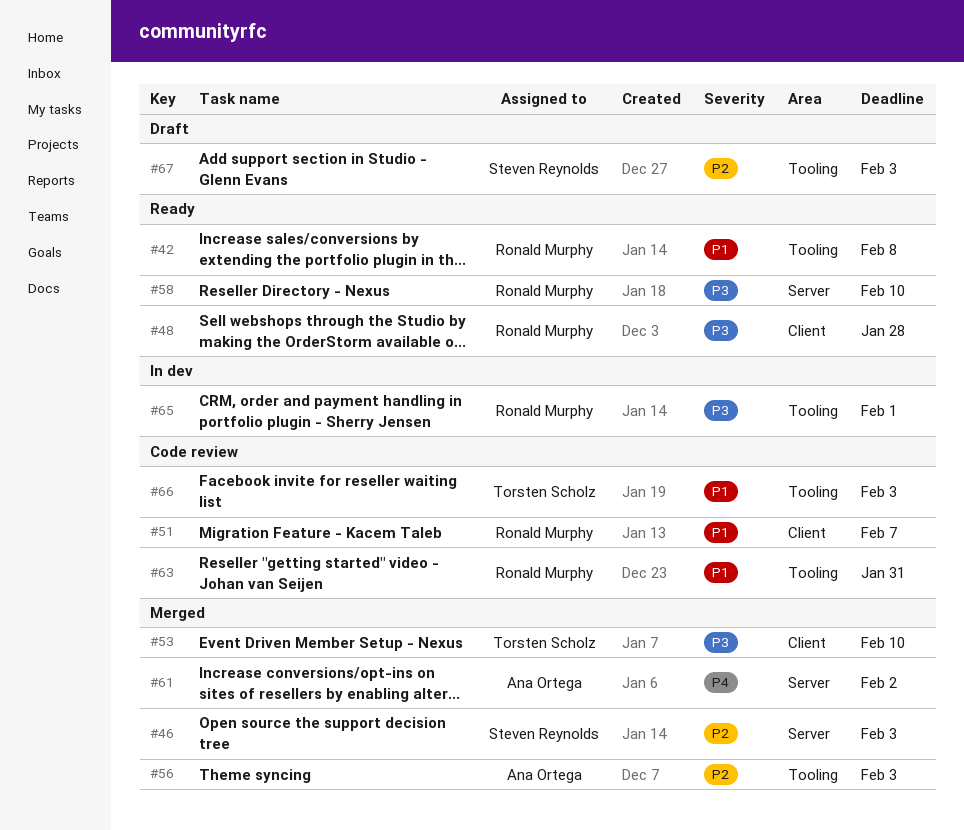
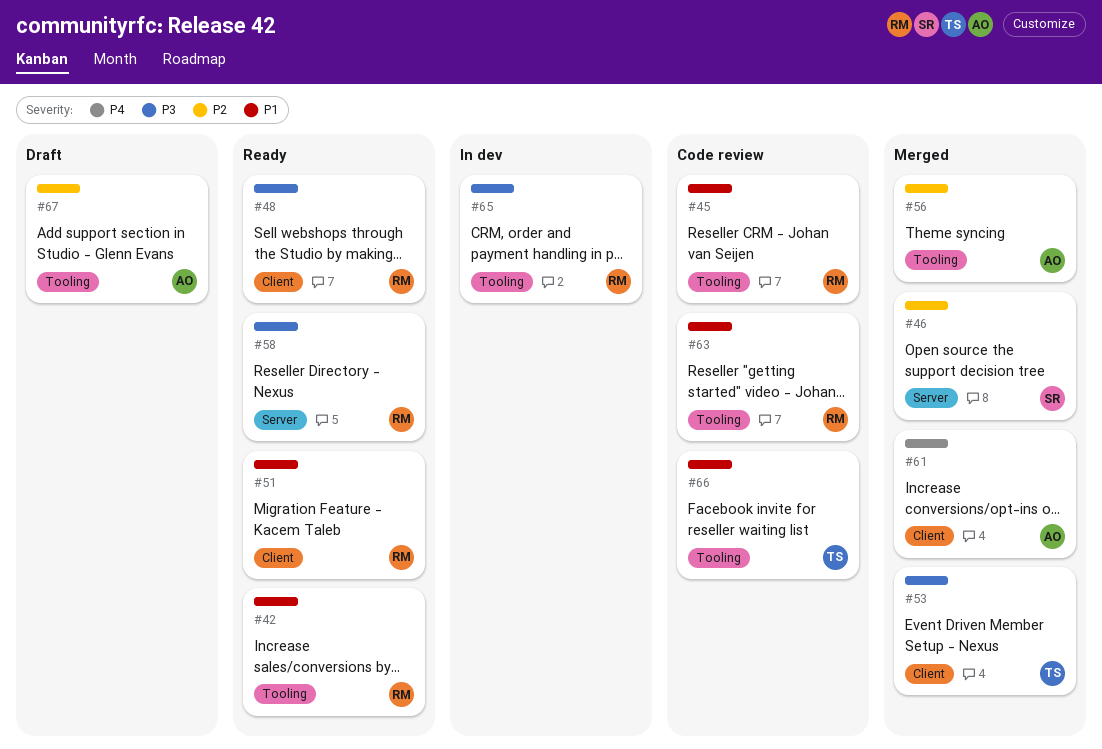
#45: none -> present
#51, status: Code review -> Ready
#61, label: Server -> Client
#67, owner: Steven Reynolds -> Ana Ortega

